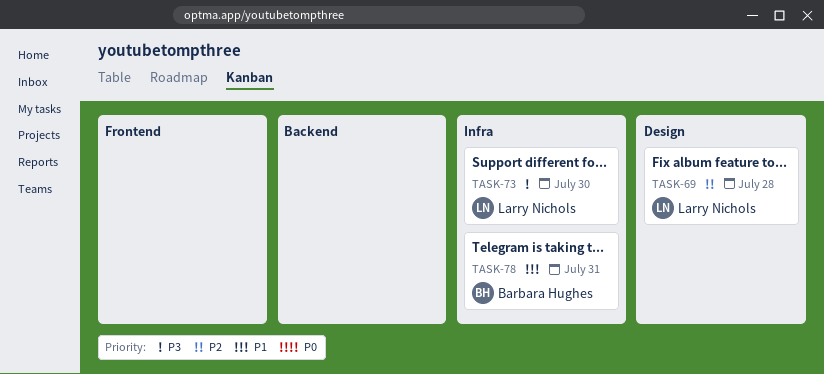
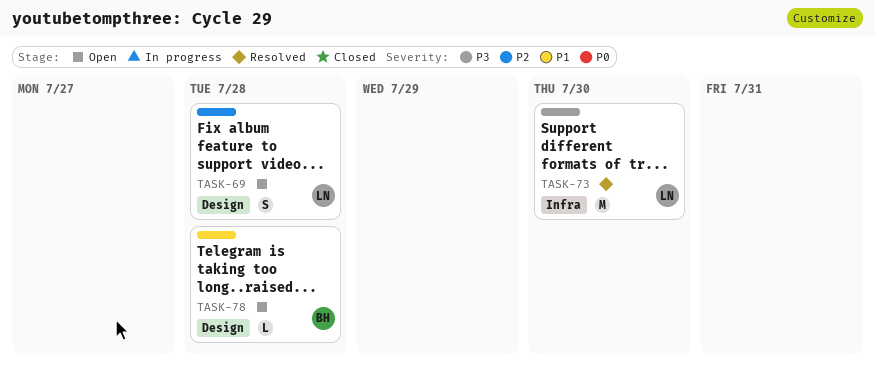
TASK-78, label: Infra -> Design
TASK-78, due: Jul 31 -> Jul 28

